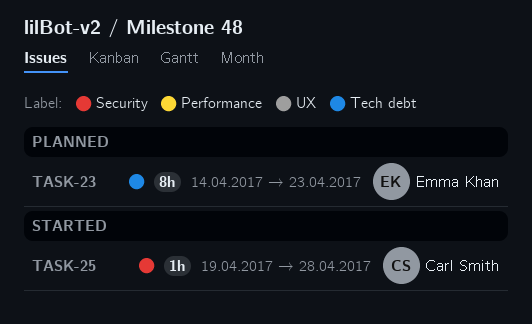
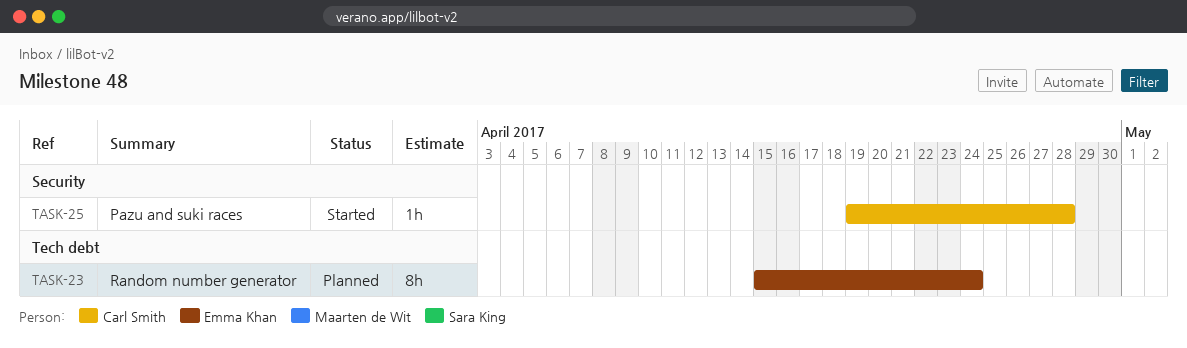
TASK-23, start: Apr 14 -> Apr 15
TASK-23, due: Apr 23 -> Apr 24

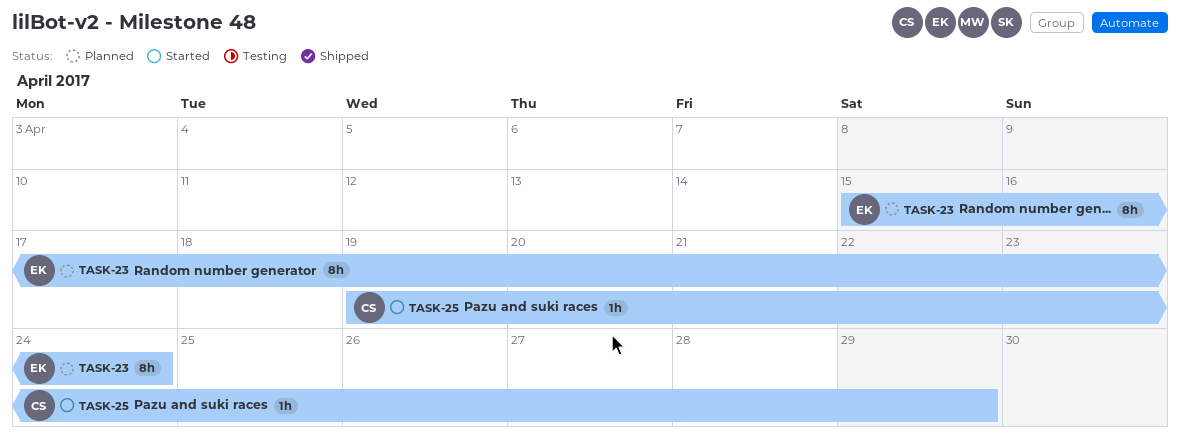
TASK-25, due: Apr 28 -> Apr 29

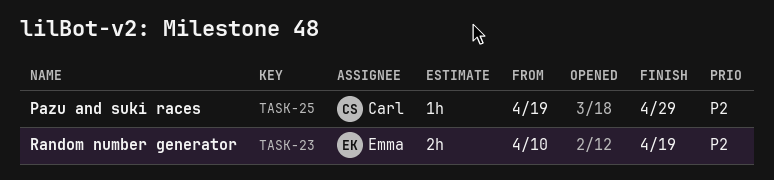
TASK-23, estimate: 8h -> 2h
TASK-23, start: Apr 15 -> Apr 10
TASK-23, due: Apr 24 -> Apr 19

